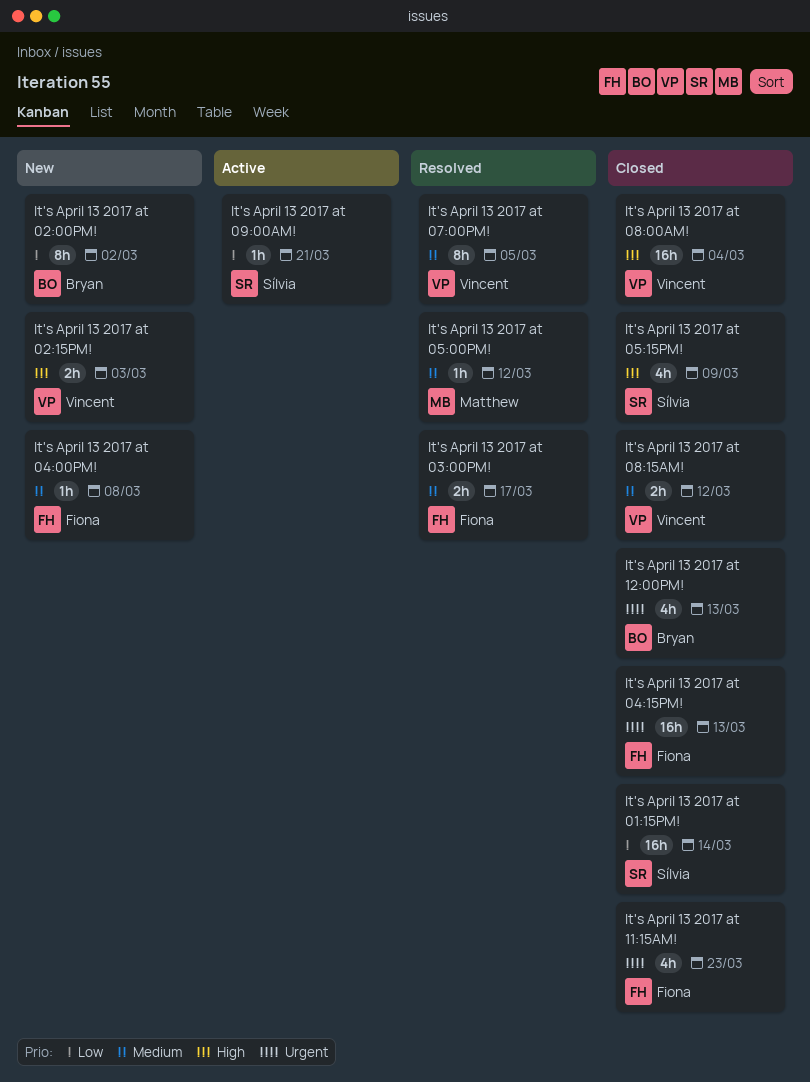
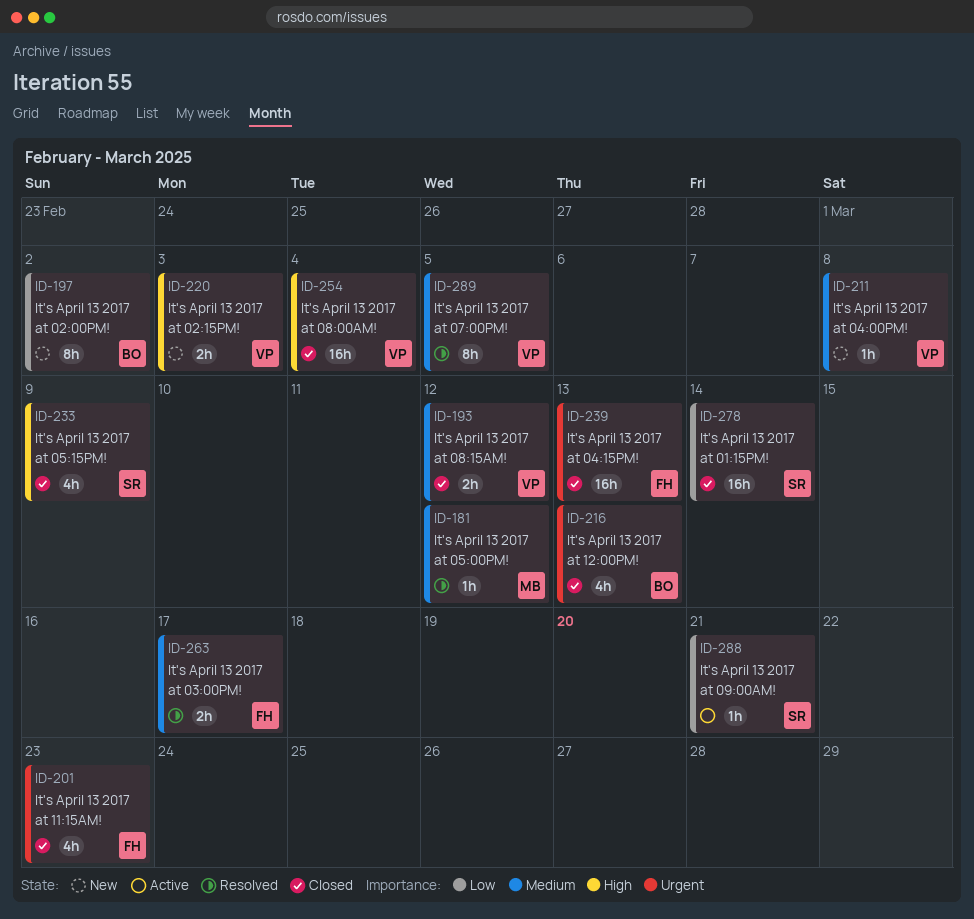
It's April 13 2017 at 04:00PM!, owner: Fiona -> Vincent

